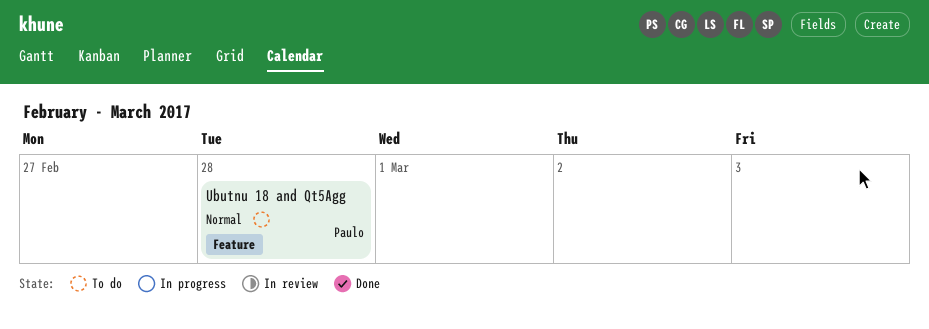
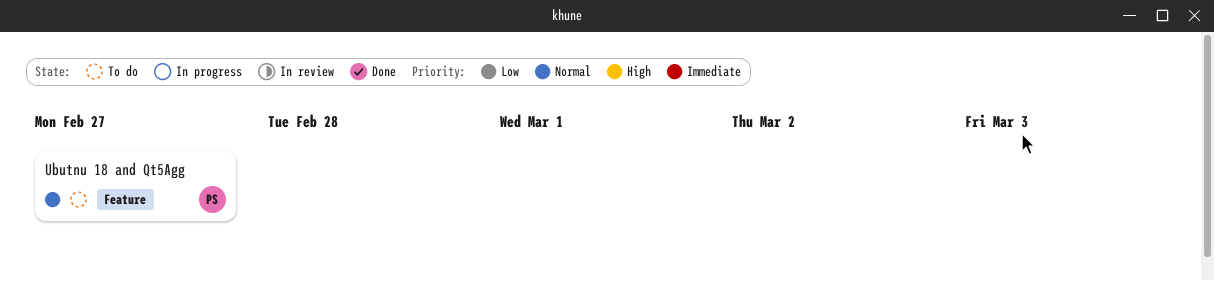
Ubutnu 18 and Qt5Agg, due: Feb 28 -> Feb 27

